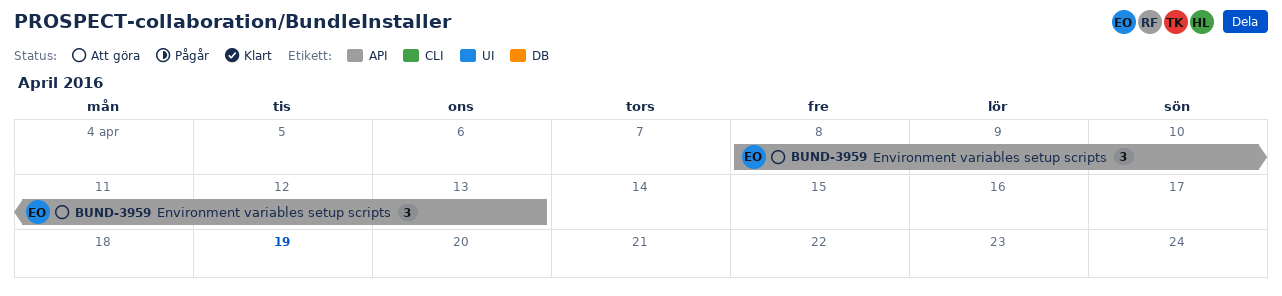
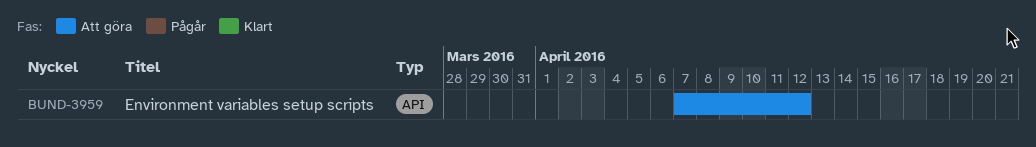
BUND-3959, start: Apr 8 -> Apr 7
BUND-3959, due: Apr 13 -> Apr 12

